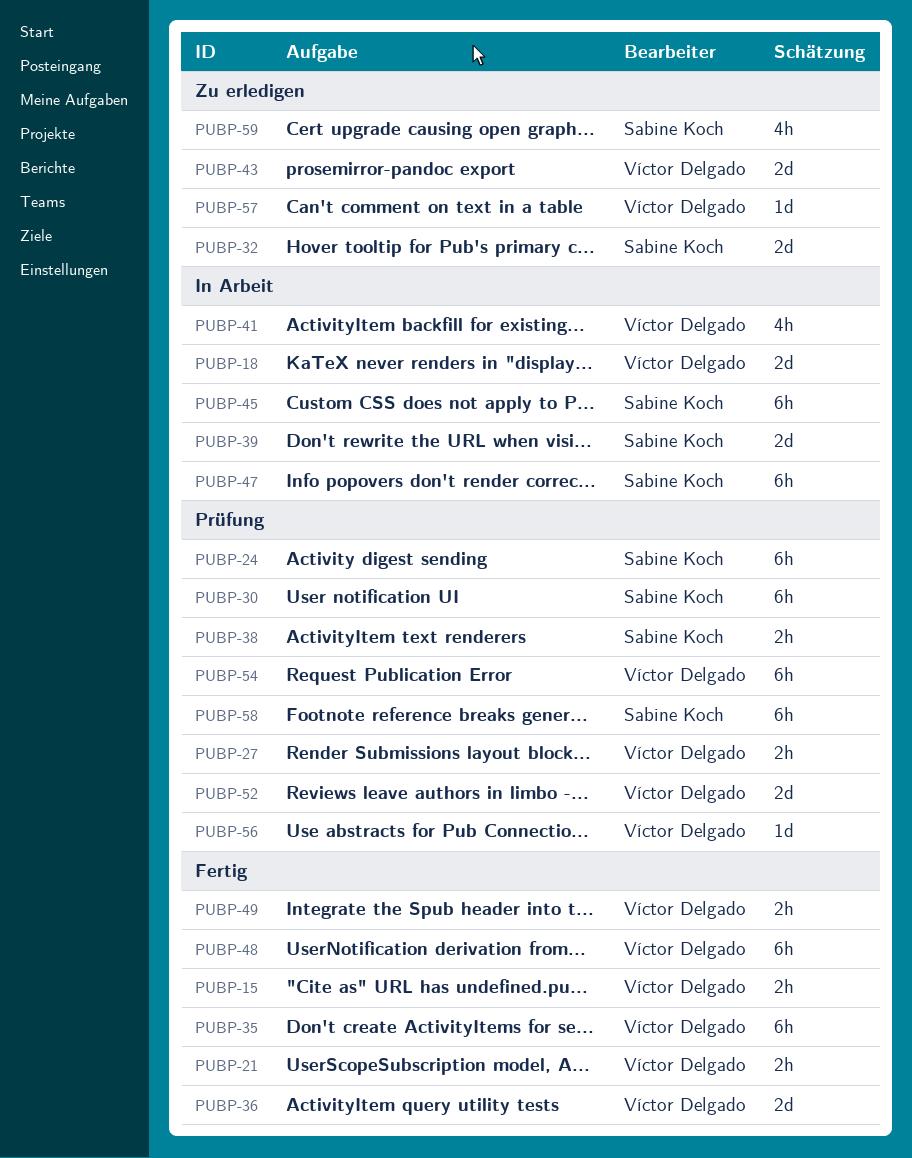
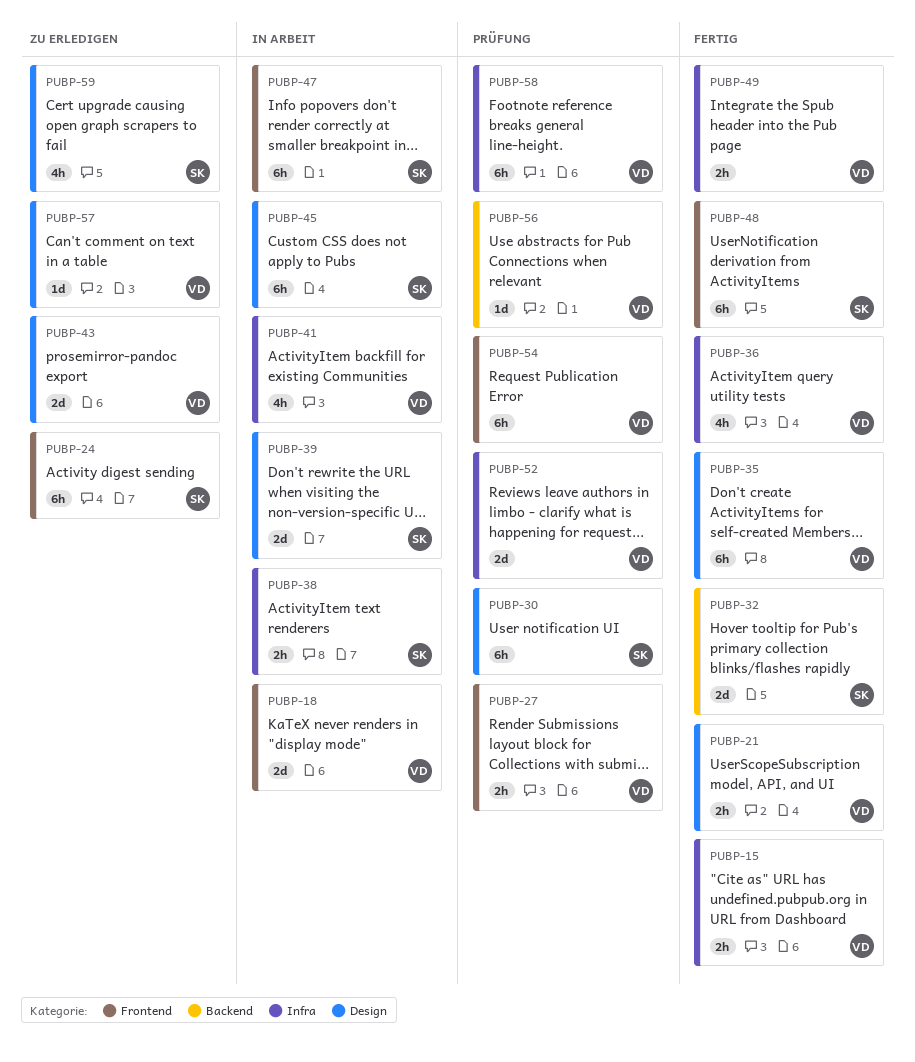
PUBP-24, status: Prüfung -> Zu erledigen
PUBP-32, status: Zu erledigen -> Fertig
PUBP-36, estimate: 2d -> 4h
PUBP-38, status: Prüfung -> In Arbeit
PUBP-48, owner: Víctor Delgado -> Sabine Koch
PUBP-58, owner: Sabine Koch -> Víctor Delgado

